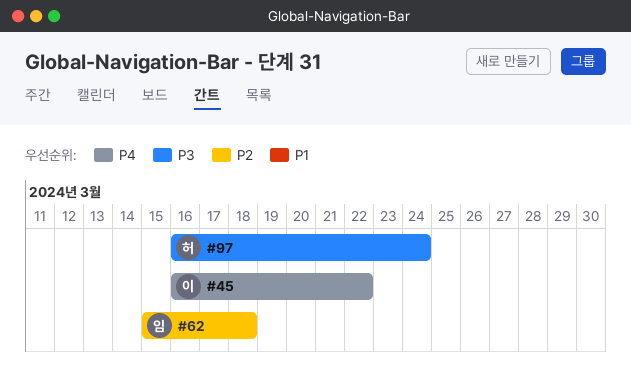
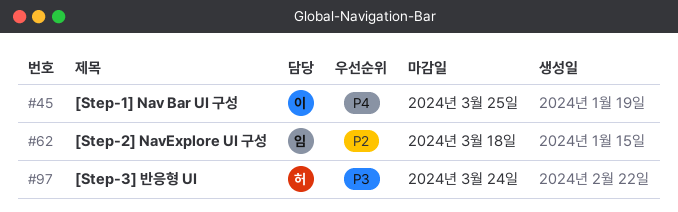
#45, due: Mar 22 -> Mar 25

